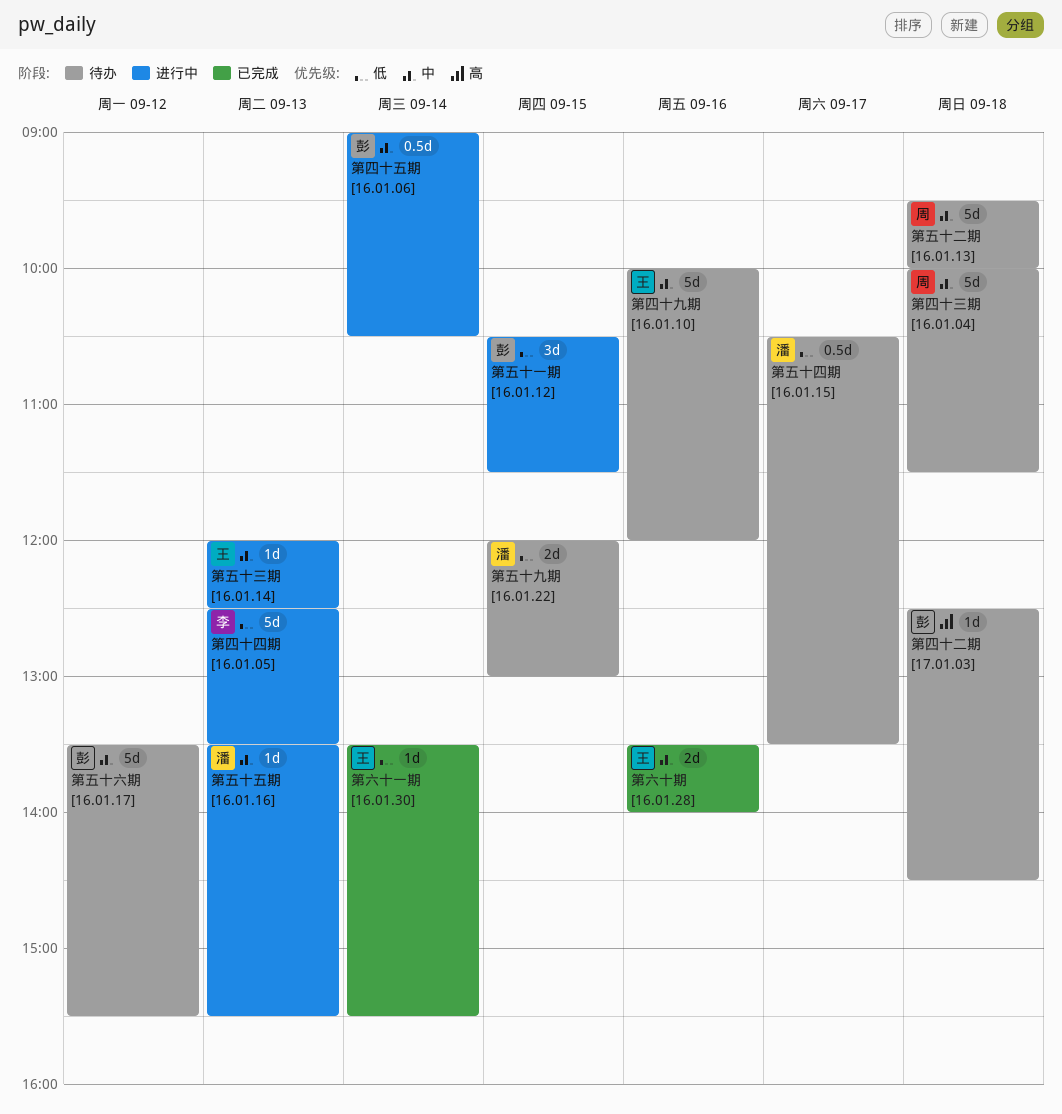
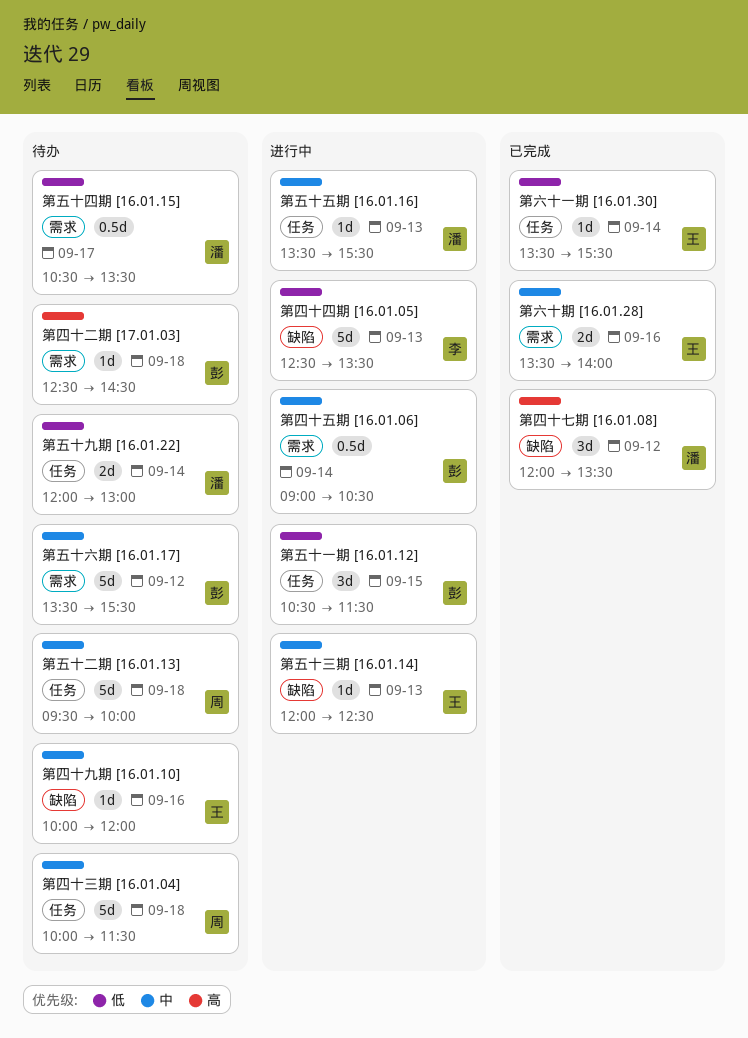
第五十九期 [16.01.22], day: Sep 15 -> Sep 14
第四十七期 [16.01.08]: none -> present
第四十九期 [16.01.10], estimate: 5d -> 1d

